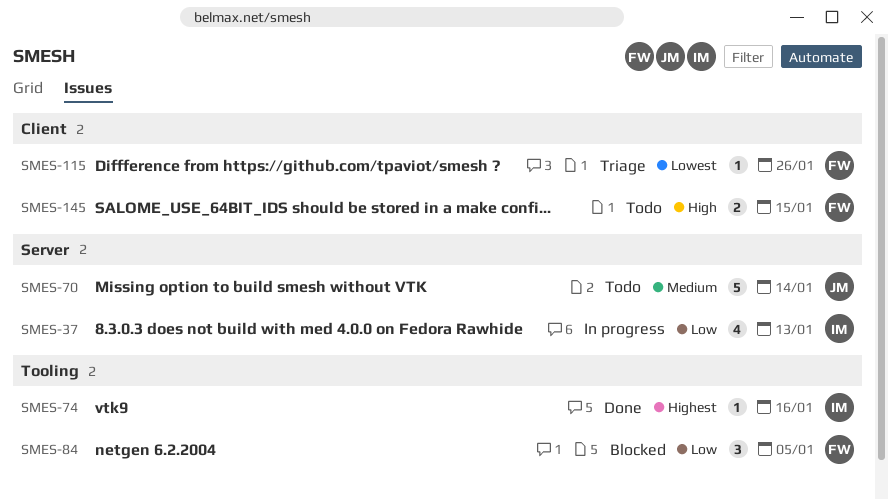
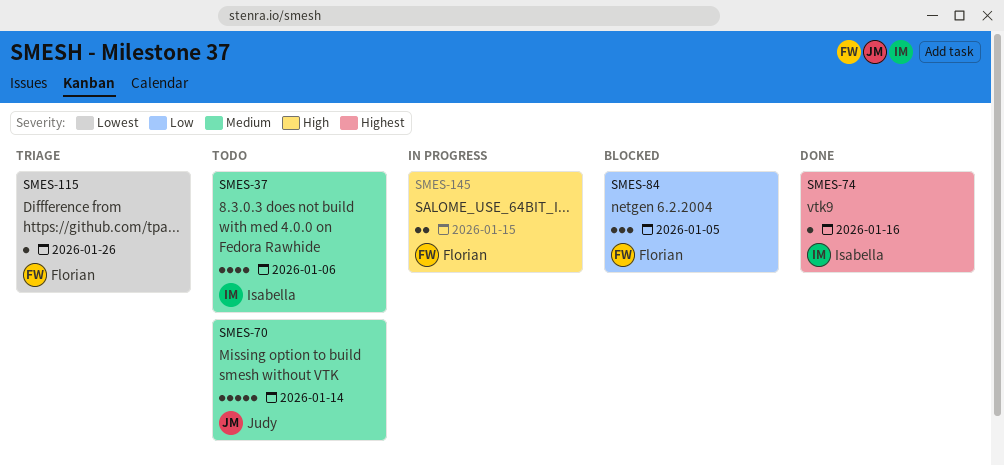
SMES-37, status: In progress -> Todo
SMES-37, priority: Low -> Medium
SMES-37, due: Jan 13 -> Jan 6
SMES-145, status: Todo -> In progress

